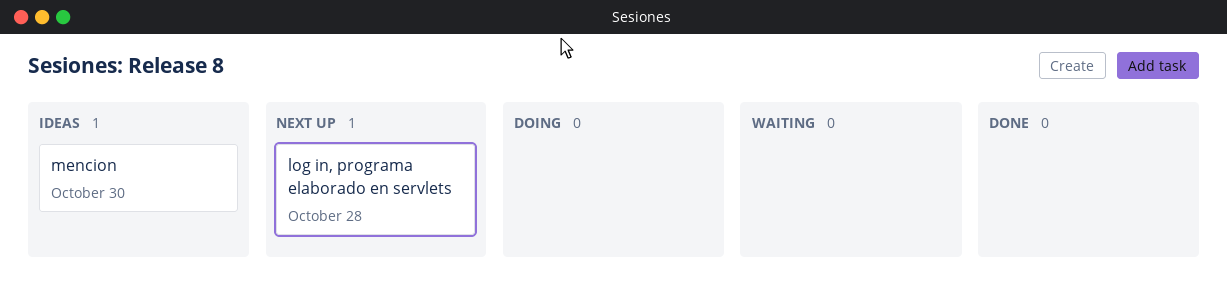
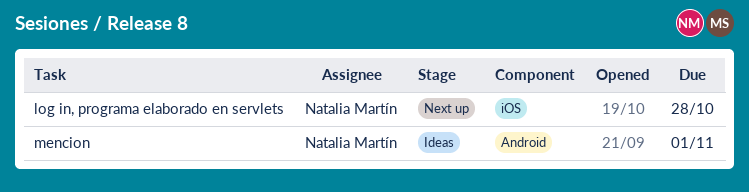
mencion, due: Oct 30 -> Nov 1

